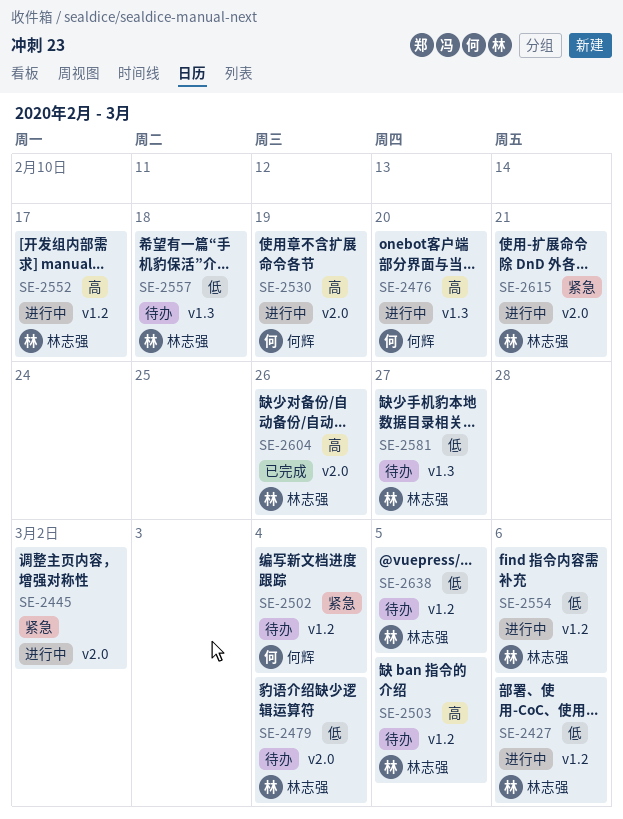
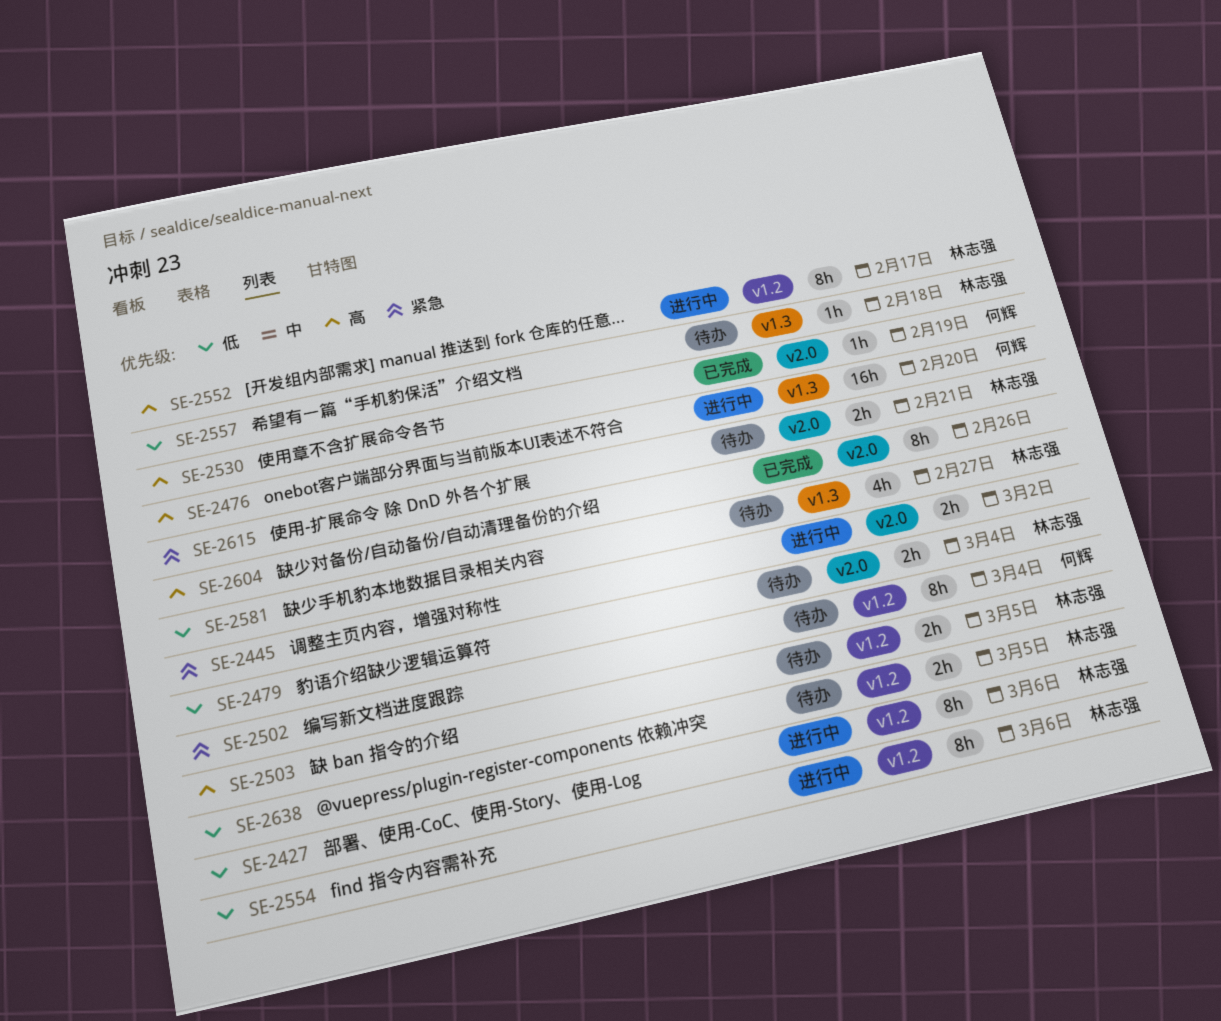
SE-2530, status: 进行中 -> 已完成
SE-2604, owner: 林志强 -> none
SE-2615, status: 进行中 -> 待办

